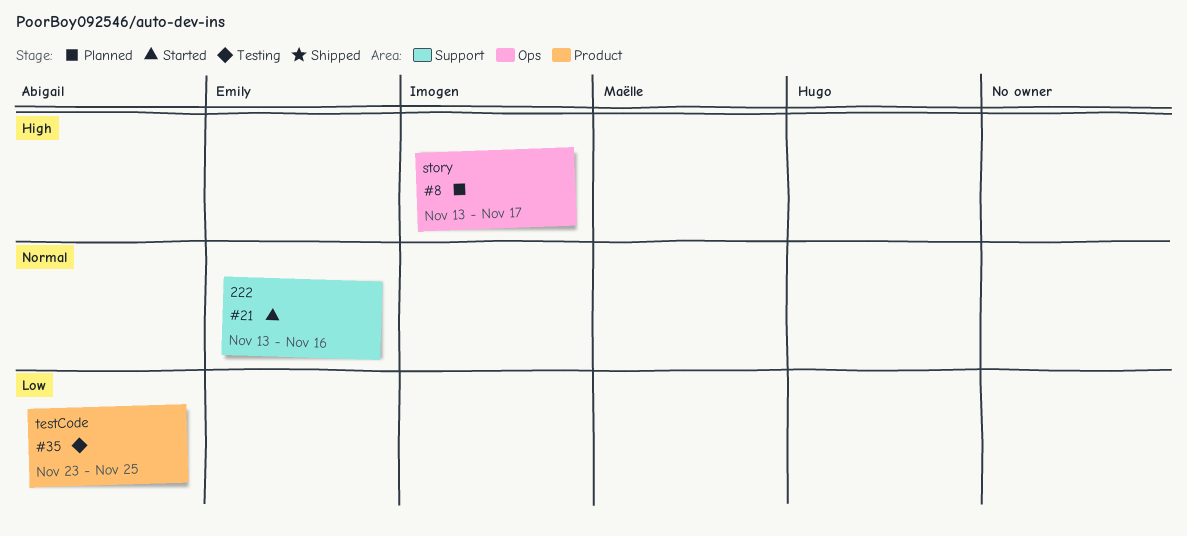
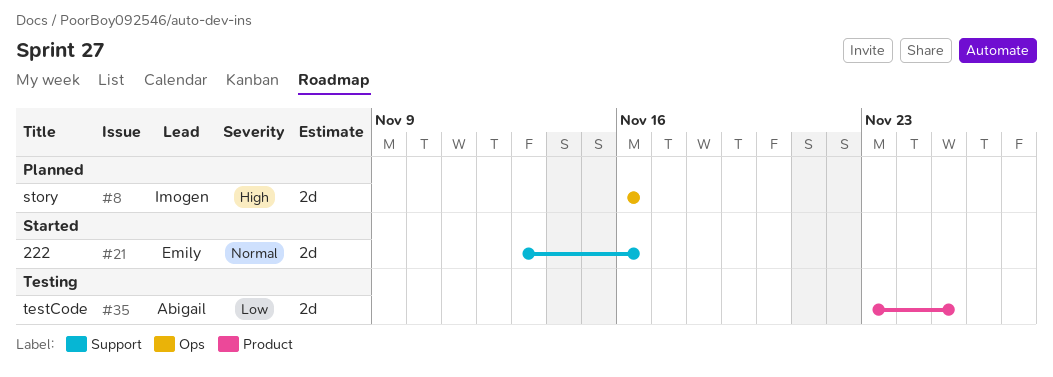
#8, start: Nov 13 -> Nov 16
#8, due: Nov 17 -> Nov 16

